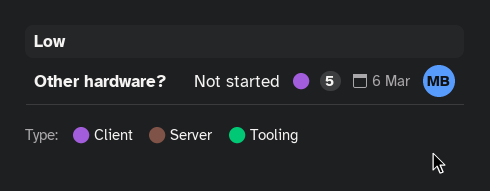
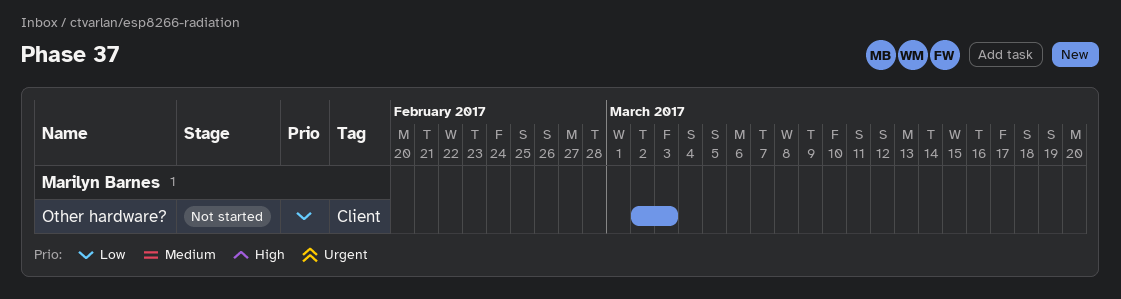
Other hardware?, due: Mar 6 -> Mar 3

